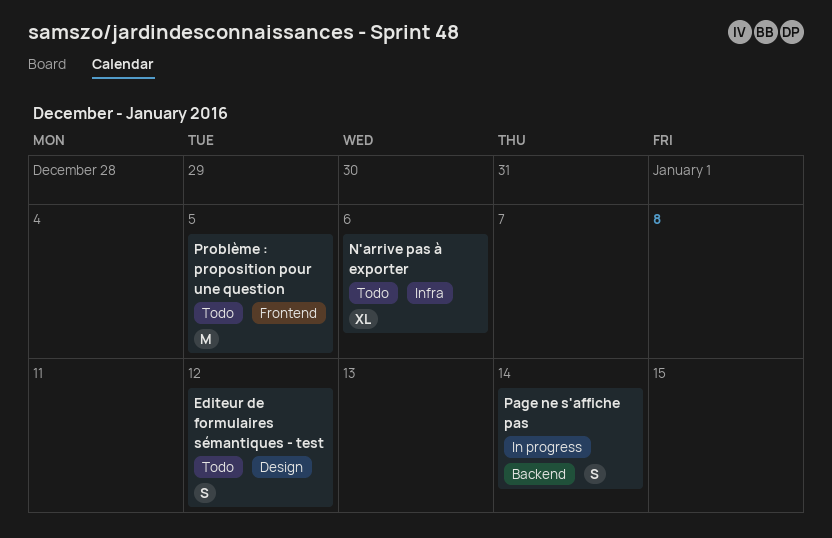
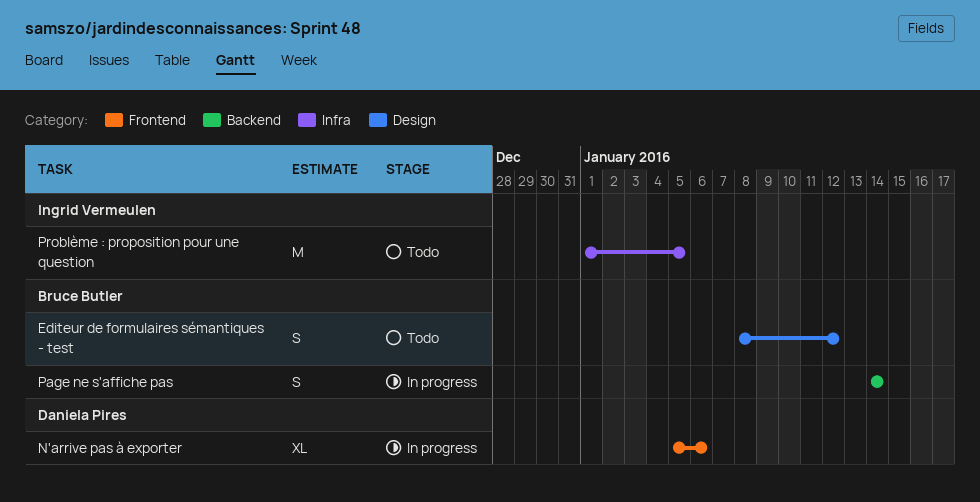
N'arrive pas à exporter, status: Todo -> In progress
N'arrive pas à exporter, label: Infra -> Frontend
Problème : proposition pour une question, label: Frontend -> Infra

